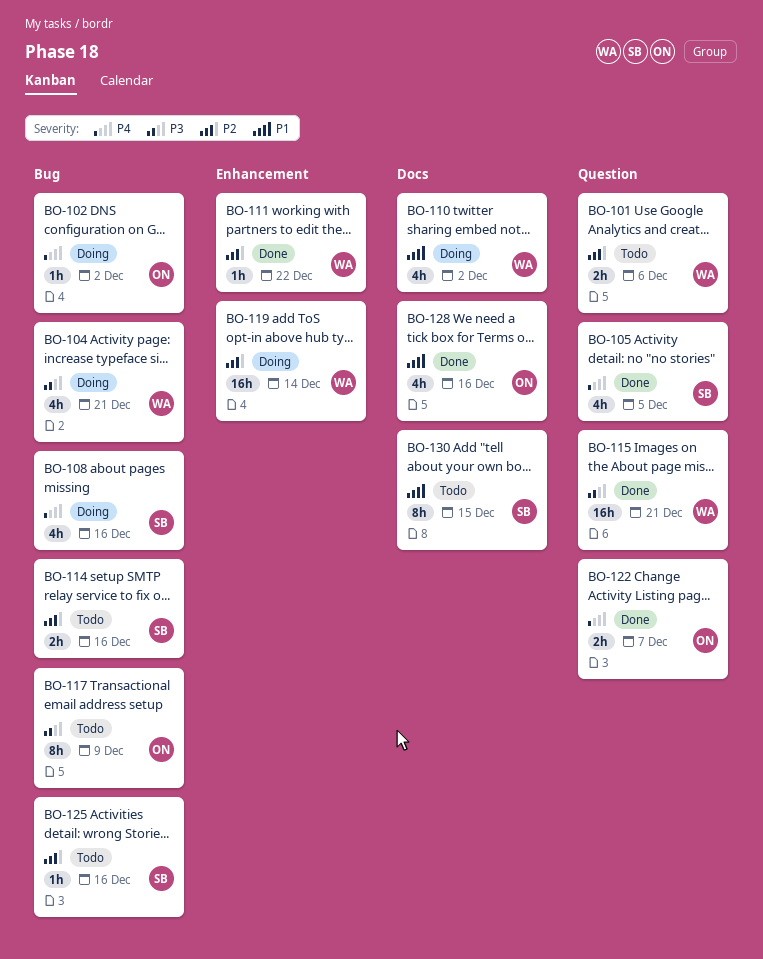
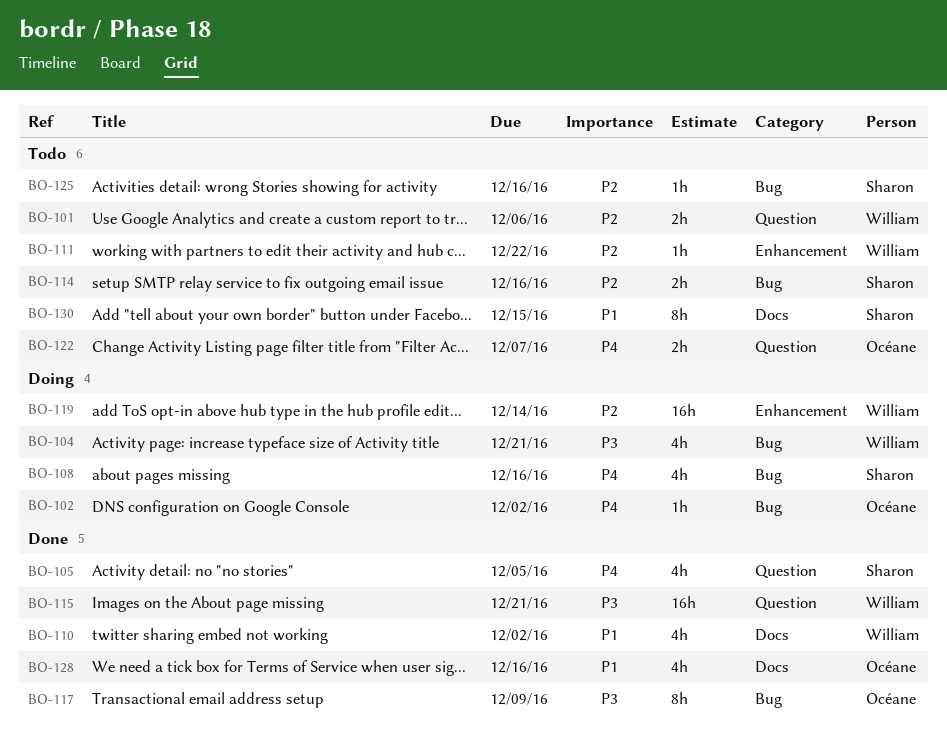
BO-110, status: Doing -> Done
BO-111, status: Done -> Todo
BO-117, status: Todo -> Done
BO-122, status: Done -> Todo

